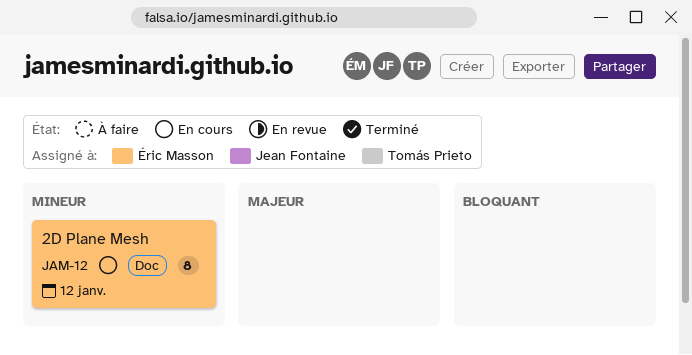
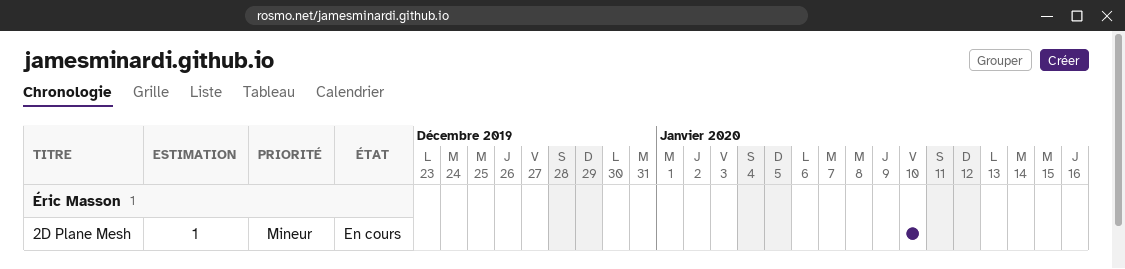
2D Plane Mesh, estimate: 8 -> 1
2D Plane Mesh, due: Jan 12 -> Jan 10

